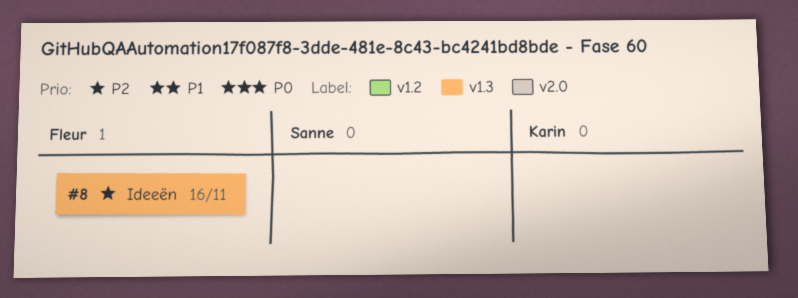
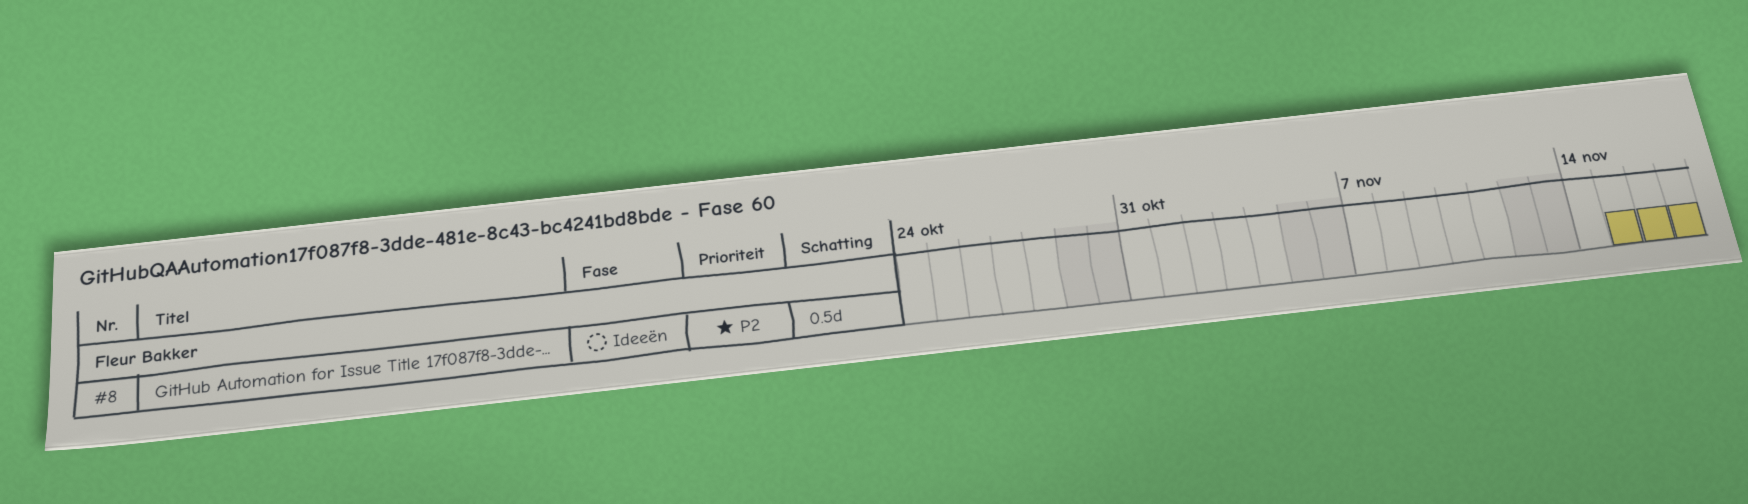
#8, due: Nov 16 -> Nov 17

